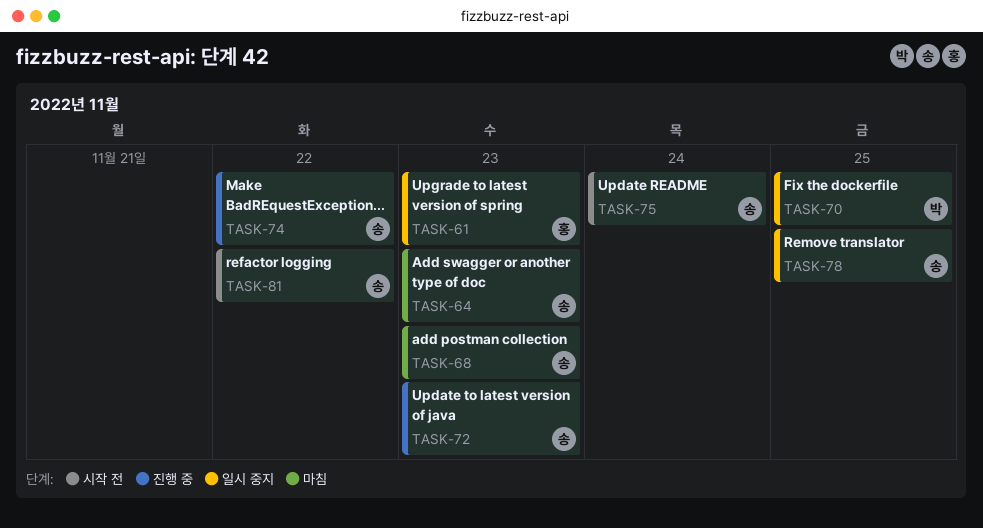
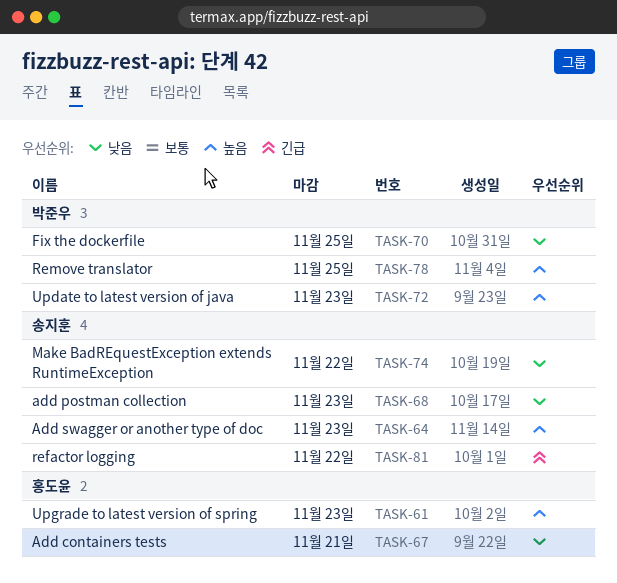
TASK-67: none -> present
TASK-72, owner: 송지훈 -> 박준우
TASK-75: present -> none
TASK-78, owner: 송지훈 -> 박준우

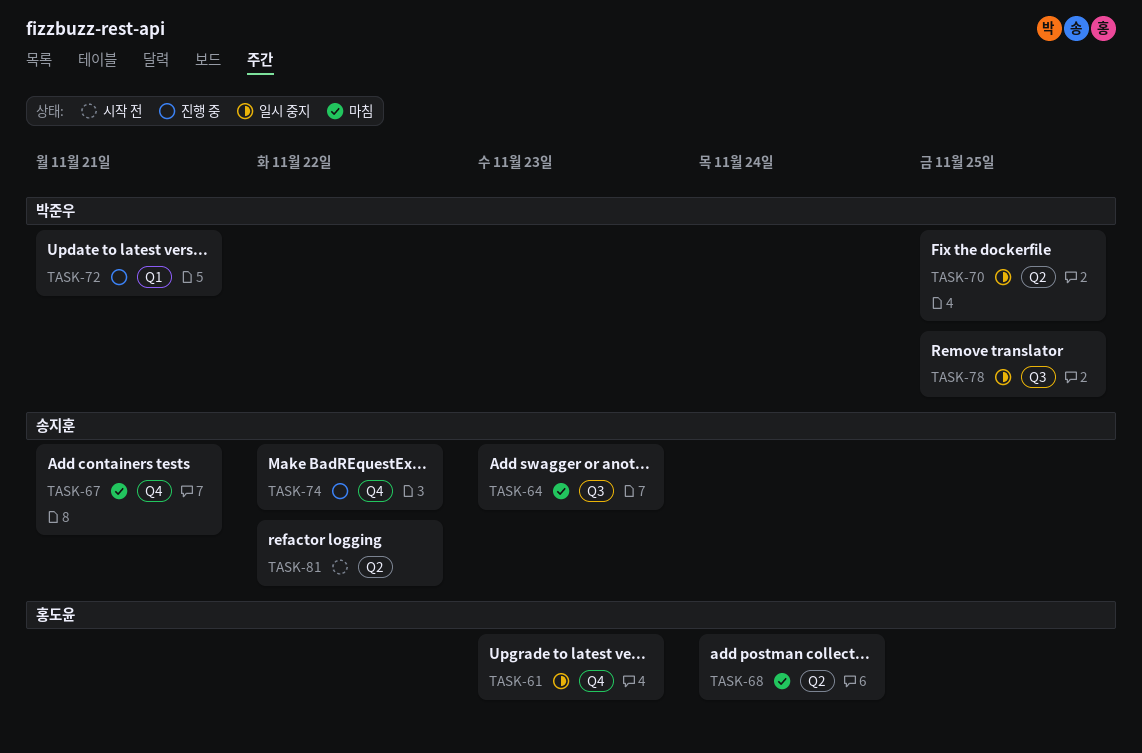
TASK-67, owner: 홍도윤 -> 송지훈
TASK-68, owner: 송지훈 -> 홍도윤
TASK-68, due: Nov 23 -> Nov 24
TASK-72, due: Nov 23 -> Nov 21

